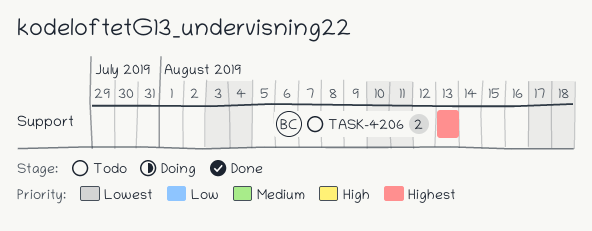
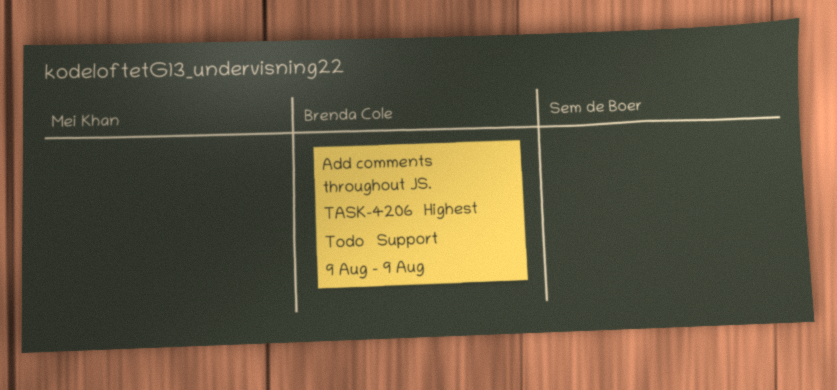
TASK-4206, start: Aug 13 -> Aug 9
TASK-4206, due: Aug 13 -> Aug 9

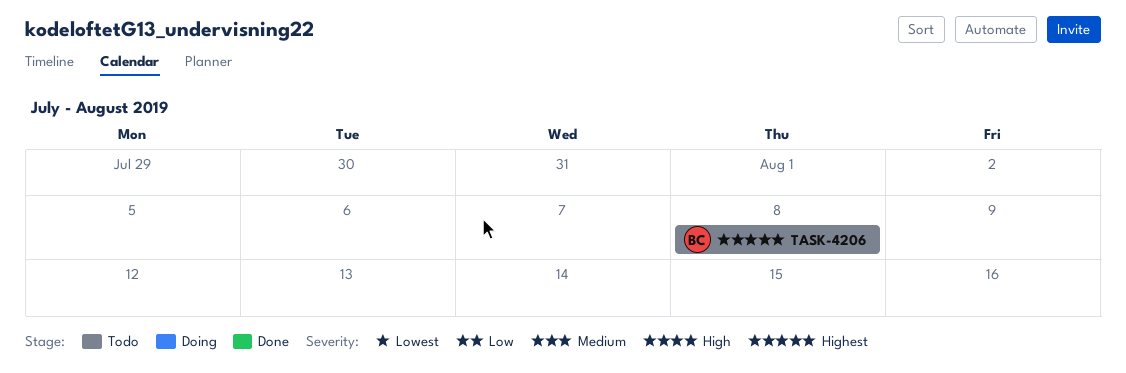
TASK-4206, start: Aug 9 -> Aug 8
TASK-4206, due: Aug 9 -> Aug 8

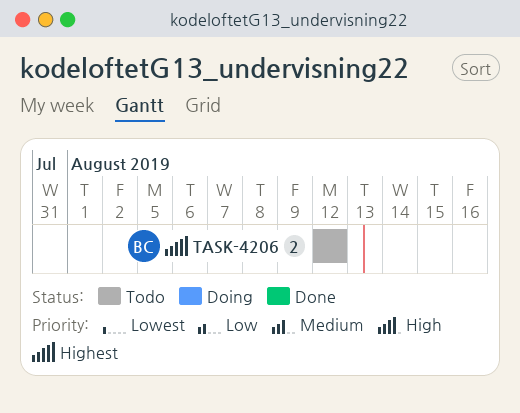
TASK-4206, start: Aug 8 -> Aug 12
TASK-4206, due: Aug 8 -> Aug 12

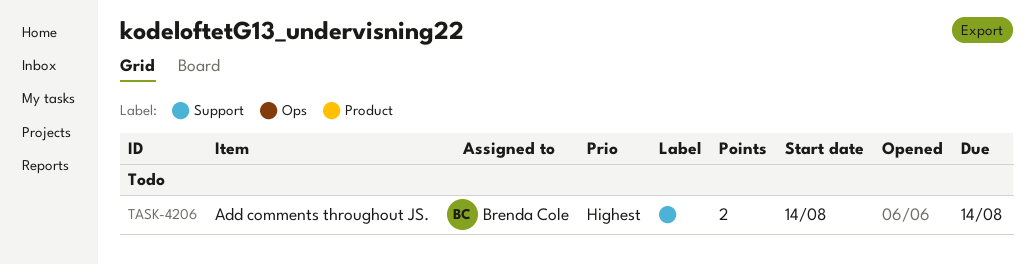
TASK-4206, start: Aug 12 -> Aug 14
TASK-4206, due: Aug 12 -> Aug 14

